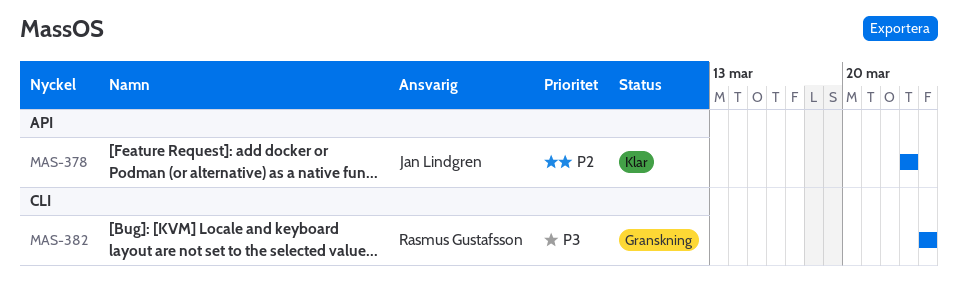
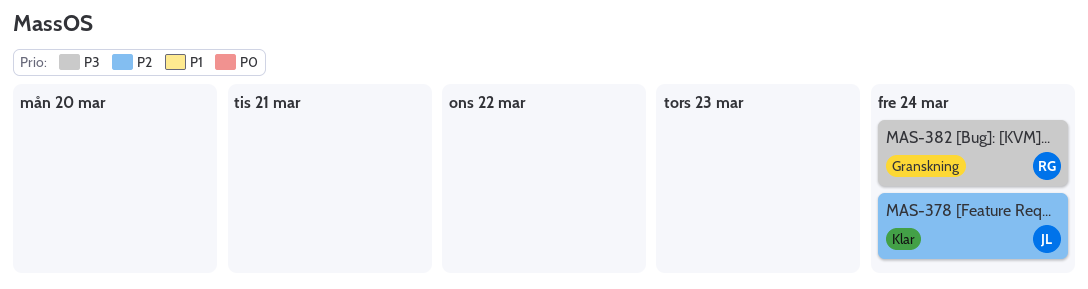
MAS-378, due: Mar 23 -> Mar 24

